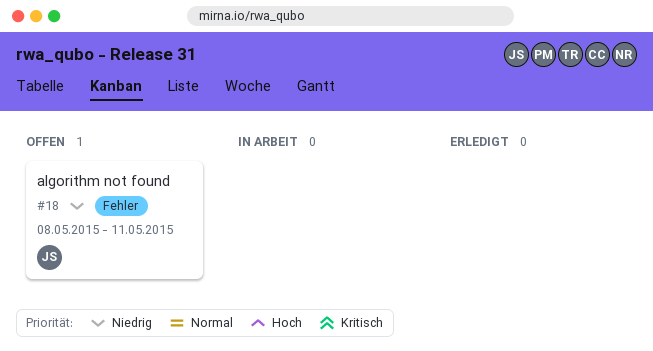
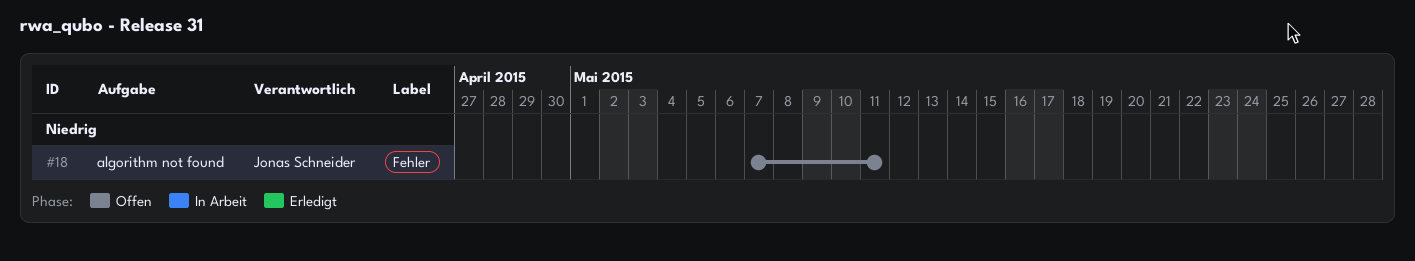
#18, start: May 8 -> May 7

